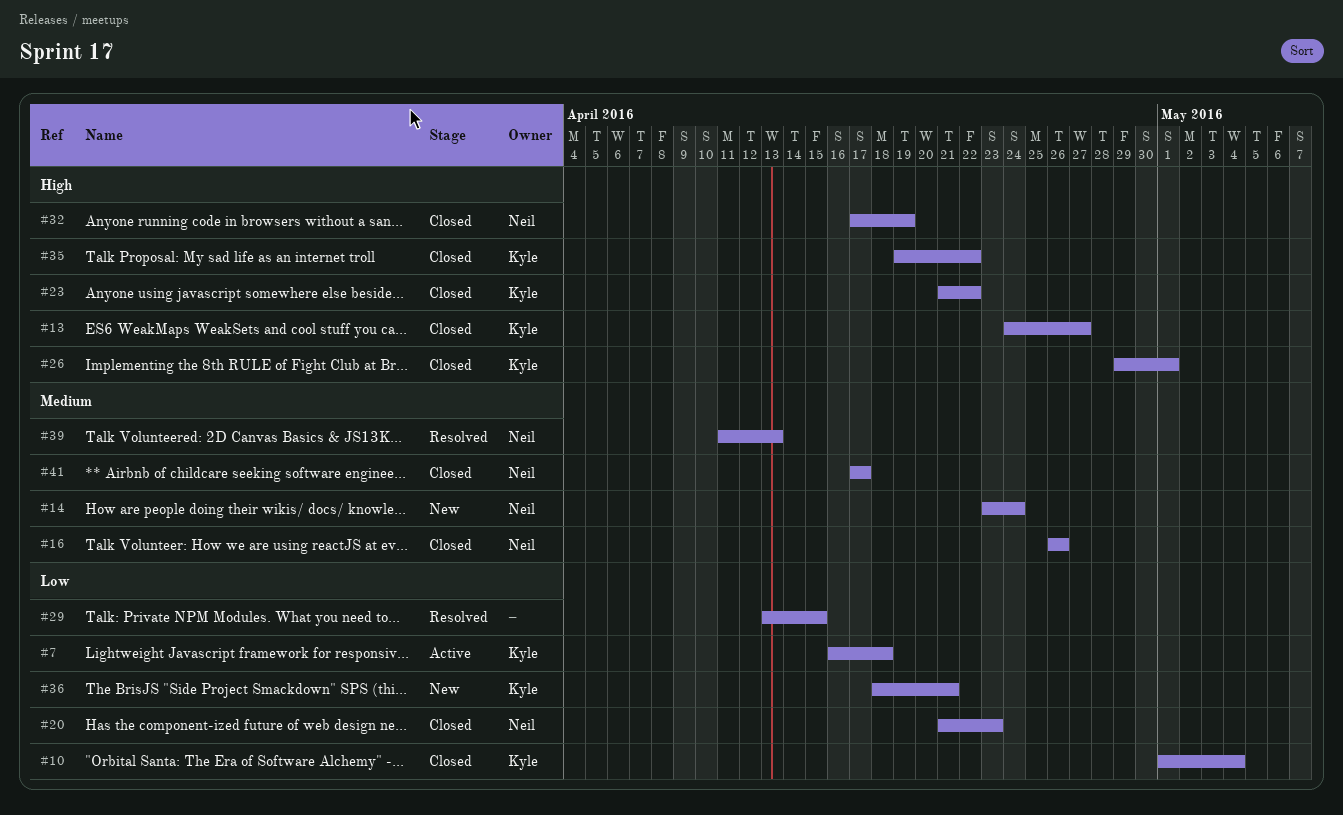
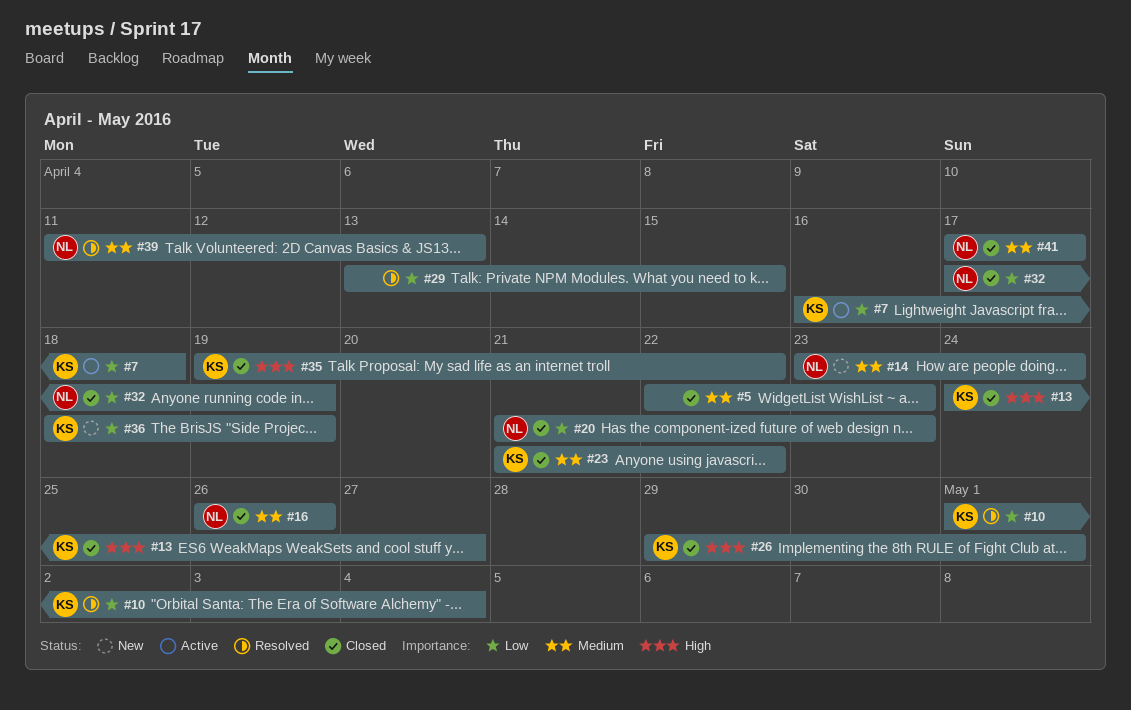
#5: none -> present
#10, status: Closed -> Resolved
#23, priority: High -> Medium
#32, priority: High -> Low
#36, due: Apr 21 -> Apr 19

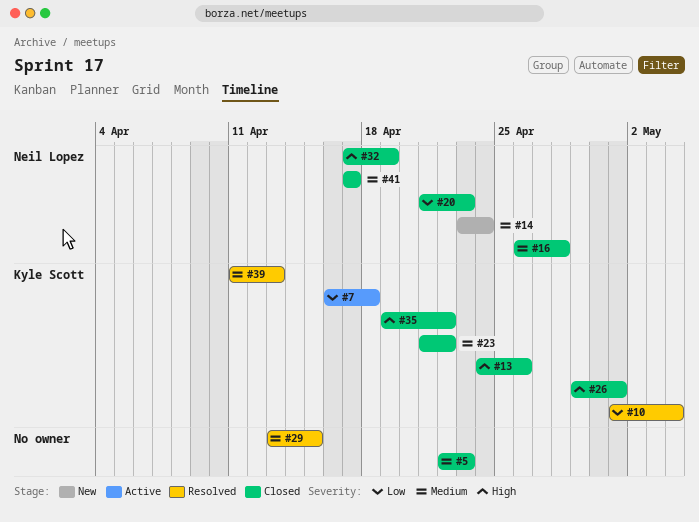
#13, due: Apr 27 -> Apr 26
#16, due: Apr 26 -> Apr 28
#29, priority: Low -> Medium
#32, priority: Low -> High
#36: present -> none
#39, owner: Neil Lopez -> Kyle Scott

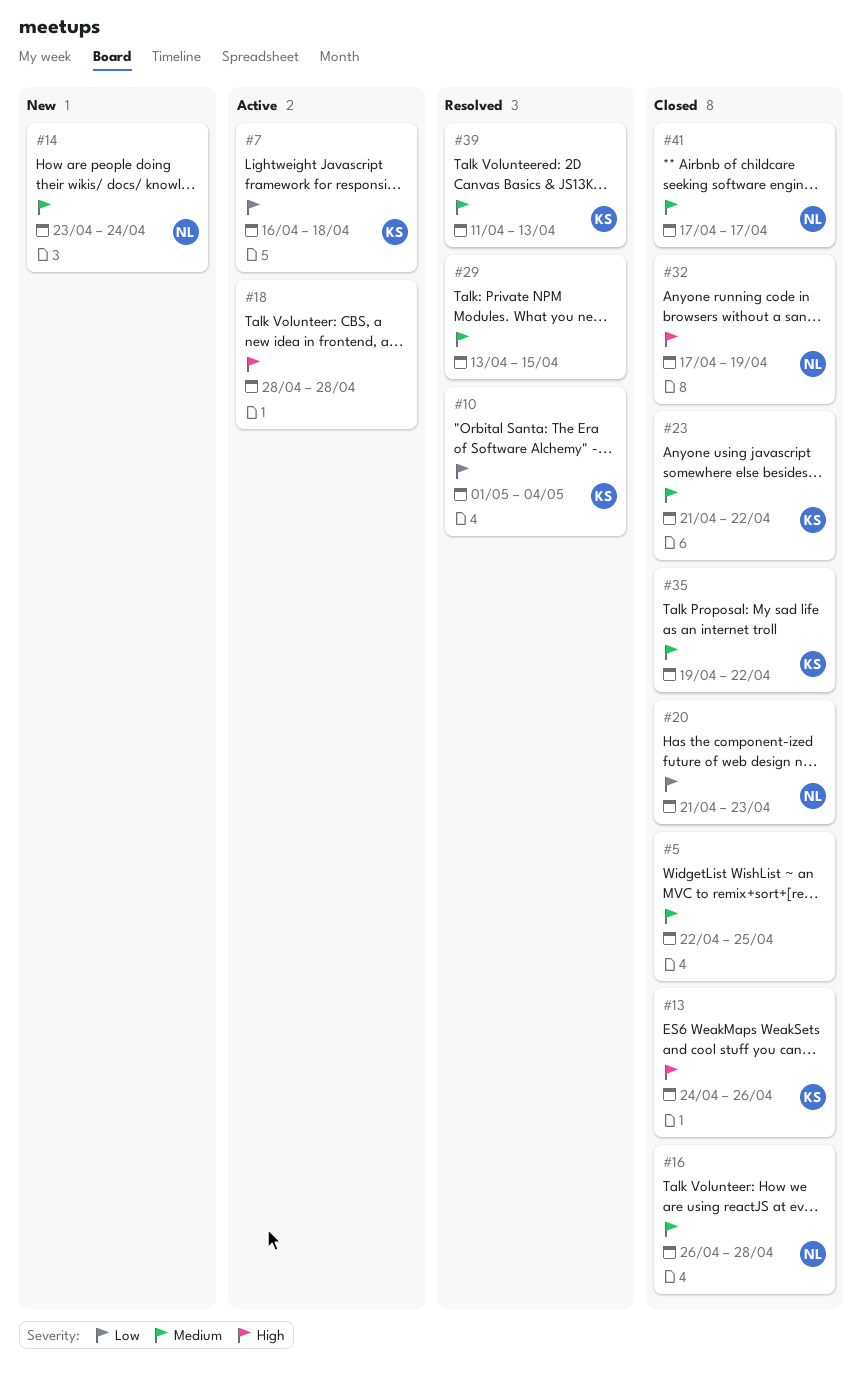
#5, due: Apr 23 -> Apr 25
#18: none -> present
#26: present -> none
#35, priority: High -> Medium

